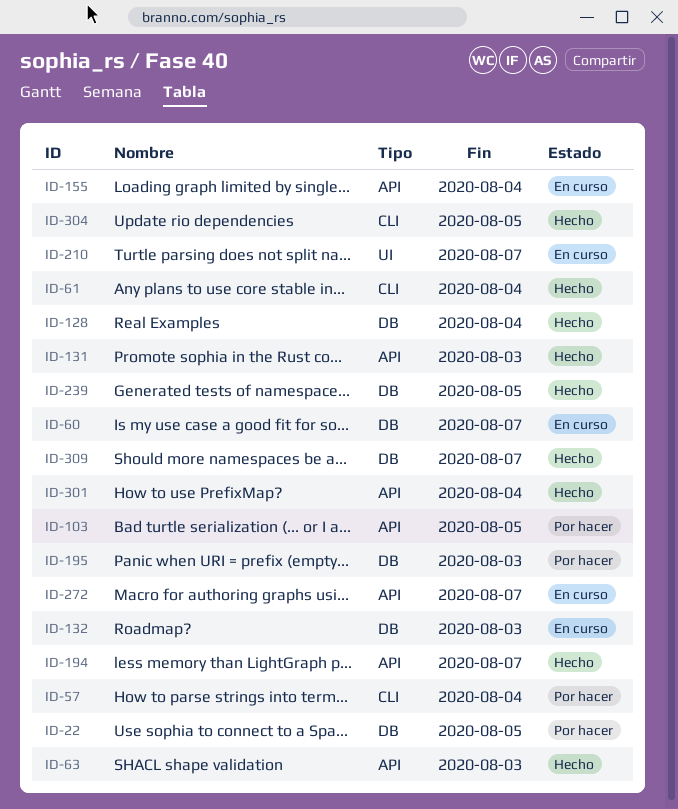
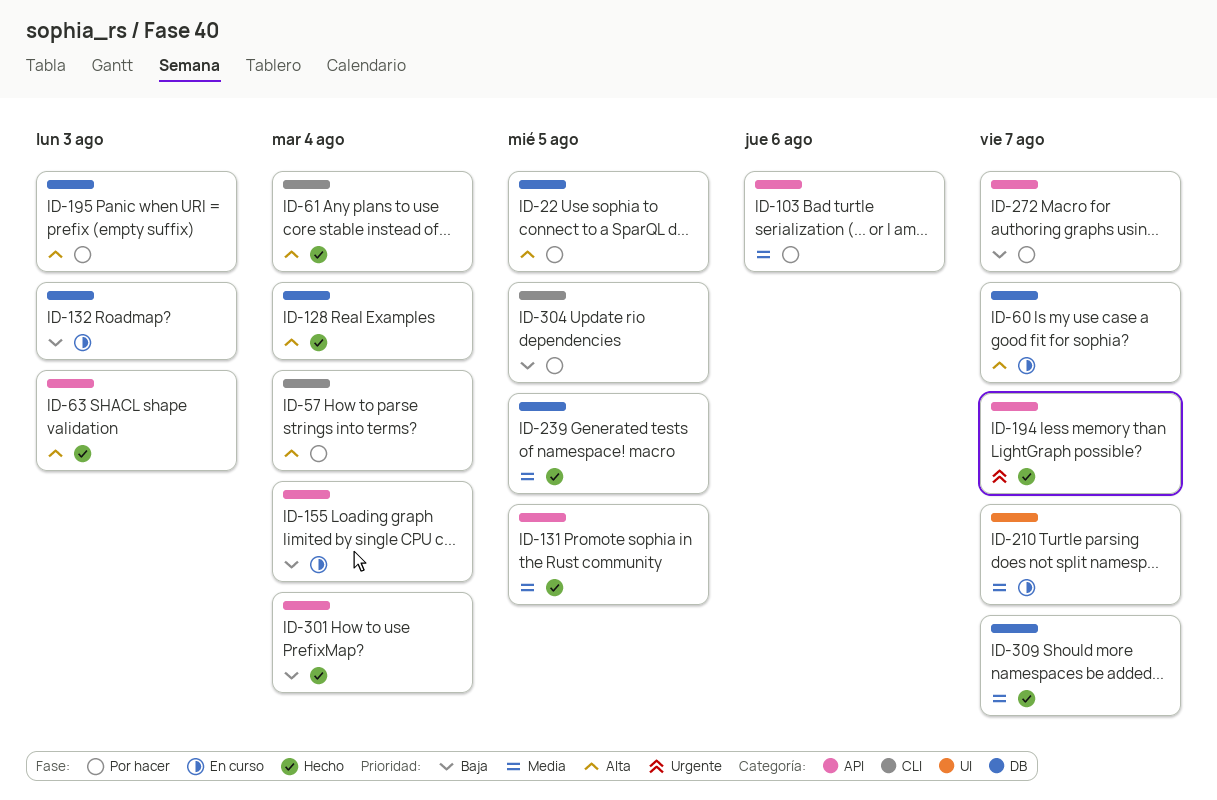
ID-103, due: Aug 5 -> Aug 6
ID-131, due: Aug 3 -> Aug 5
ID-272, status: En curso -> Por hacer
ID-304, status: Hecho -> Por hacer

